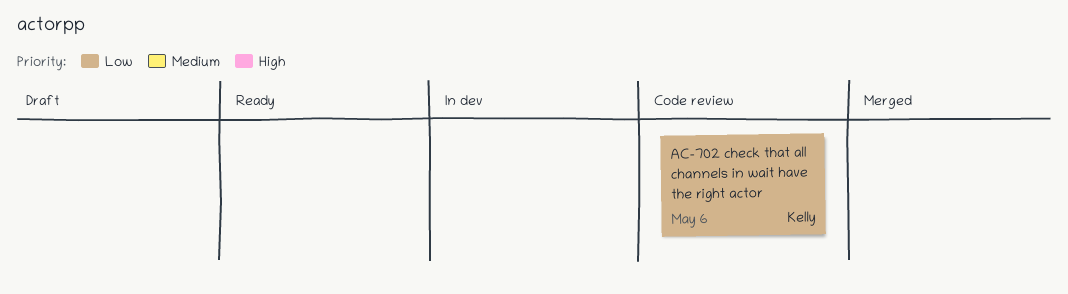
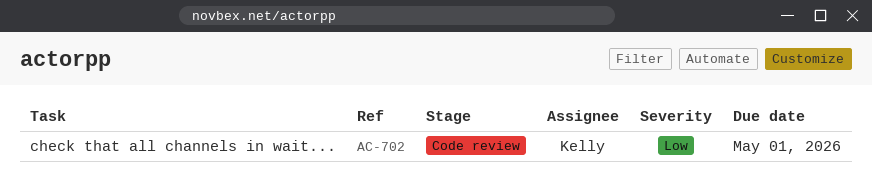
AC-702, due: May 6 -> May 1

